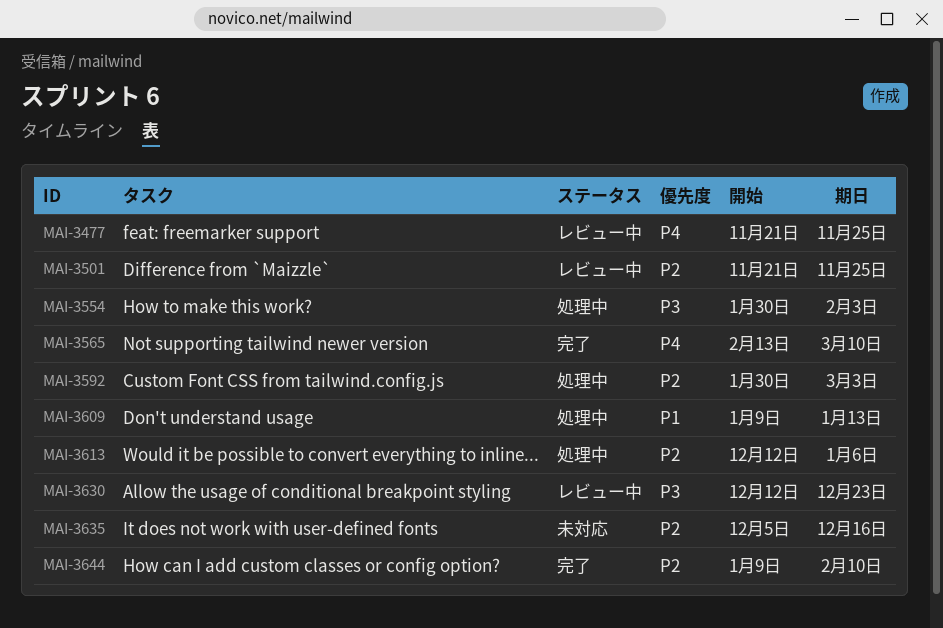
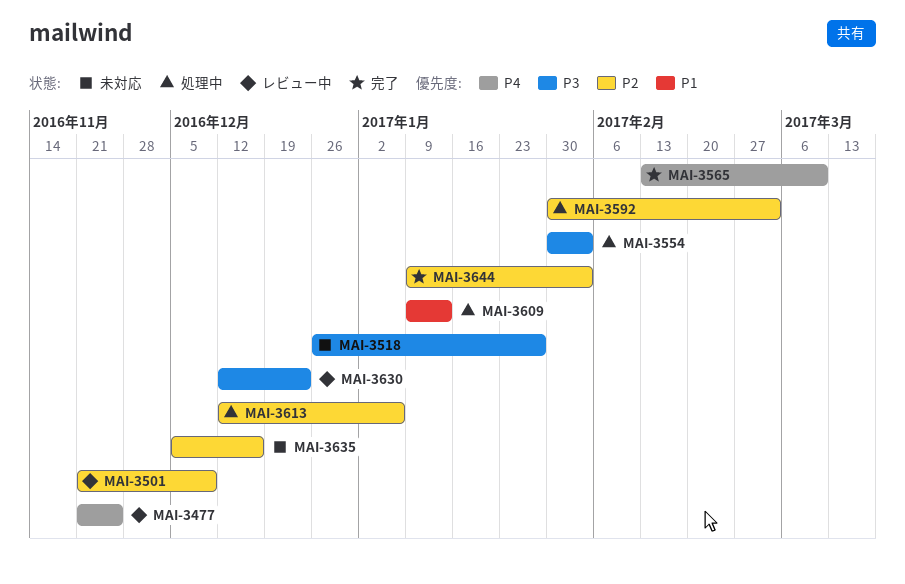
MAI-3501, due: Nov 25 -> Dec 9
MAI-3518: none -> present
MAI-3644, due: Feb 10 -> Feb 3

